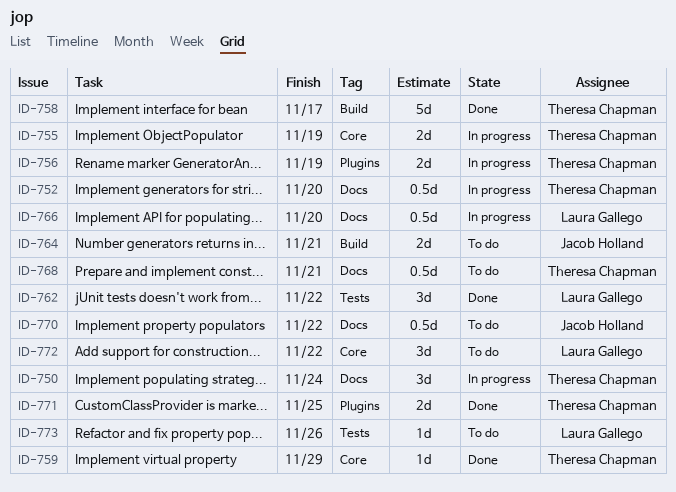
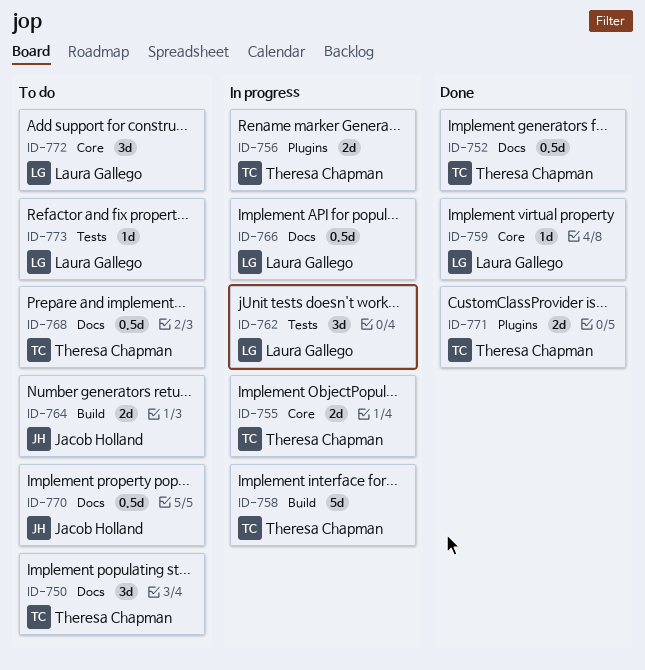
ID-750, status: In progress -> To do
ID-752, status: In progress -> Done
ID-758, status: Done -> In progress
ID-759, owner: Theresa Chapman -> Laura Gallego
ID-762, status: Done -> In progress

